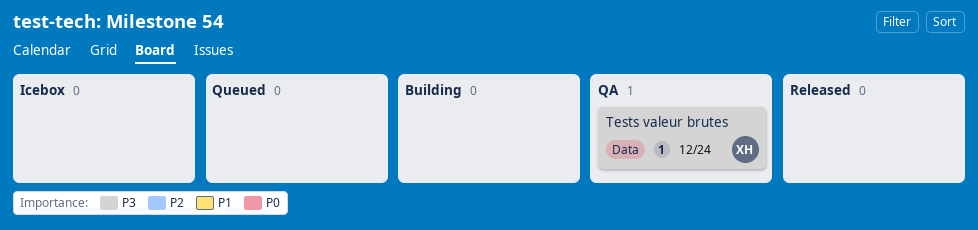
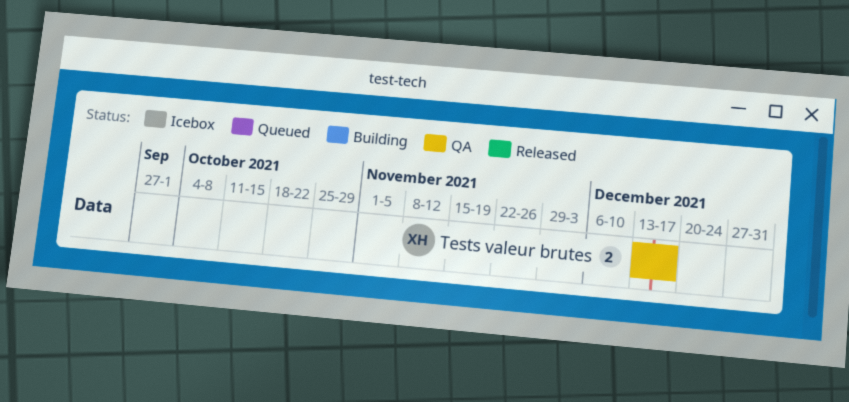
Tests valeur brutes, estimate: 1 -> 2
Tests valeur brutes, due: Dec 24 -> Dec 17

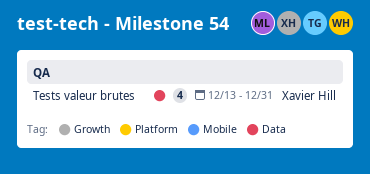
Tests valeur brutes, estimate: 2 -> 4
Tests valeur brutes, due: Dec 17 -> Dec 31

